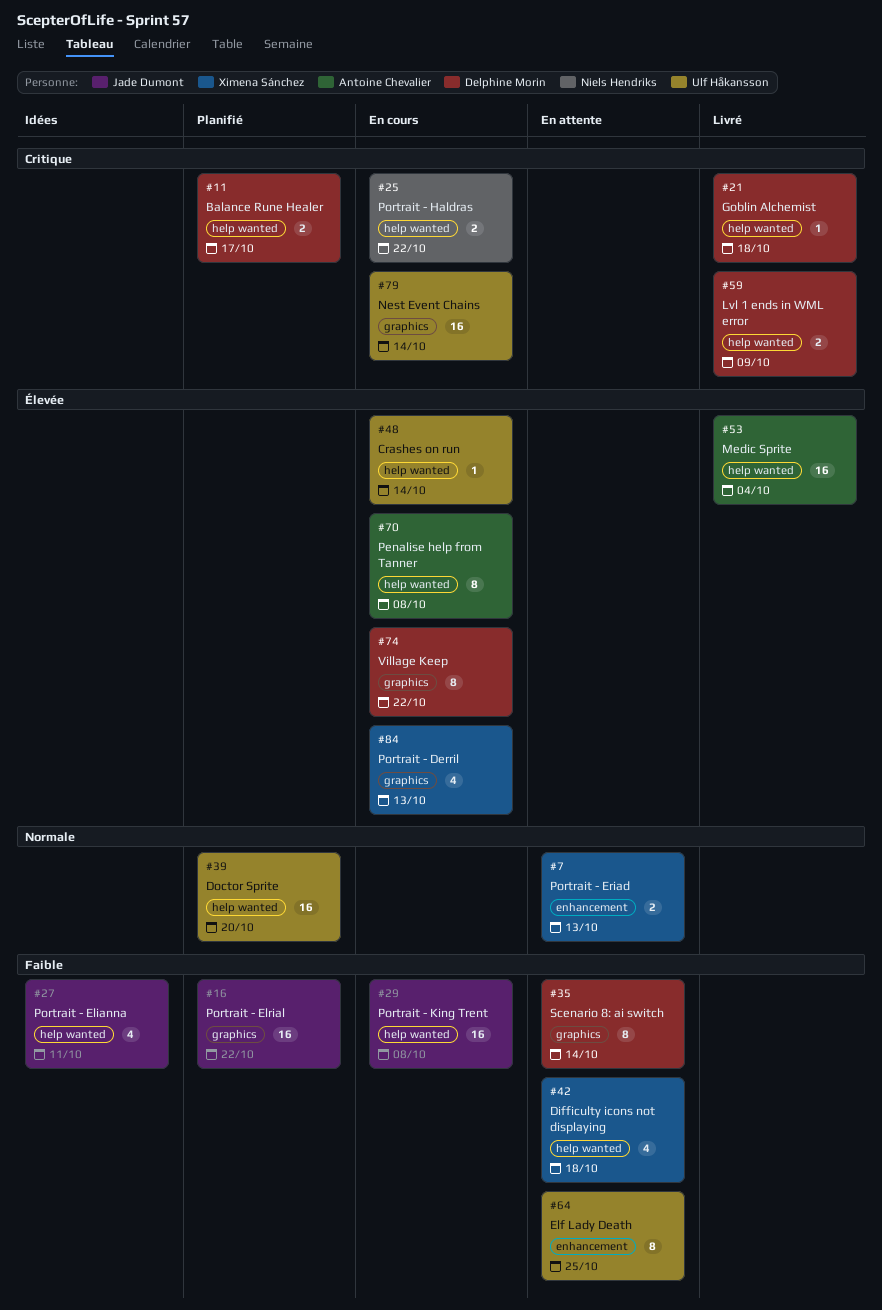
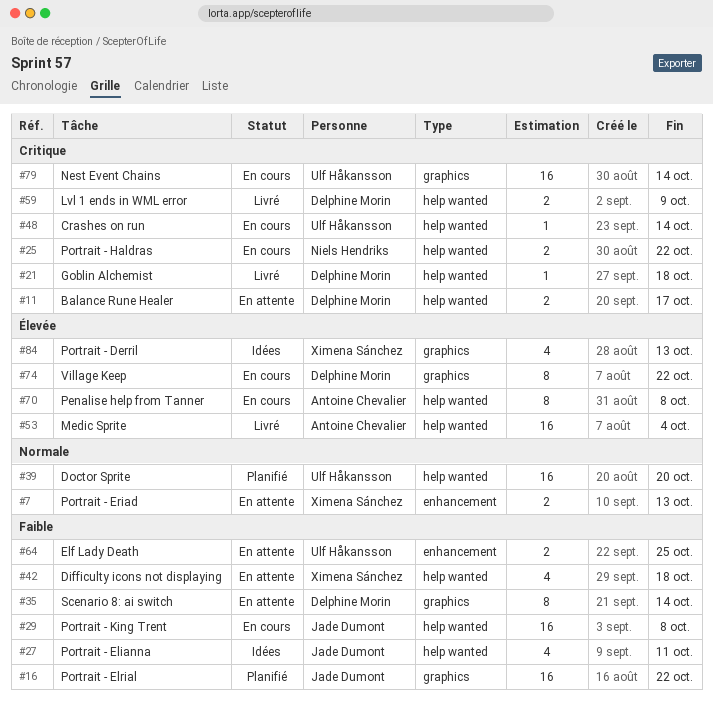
#11, status: Planifié -> En attente
#48, priority: Élevée -> Critique
#64, estimate: 8 -> 2
#84, status: En cours -> Idées

